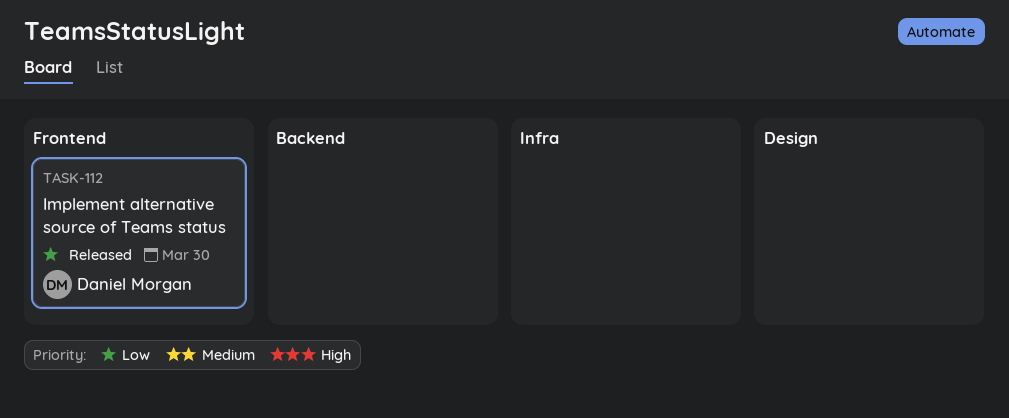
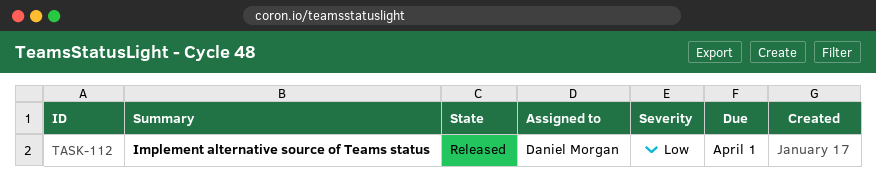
TASK-112, due: Mar 30 -> Apr 1

